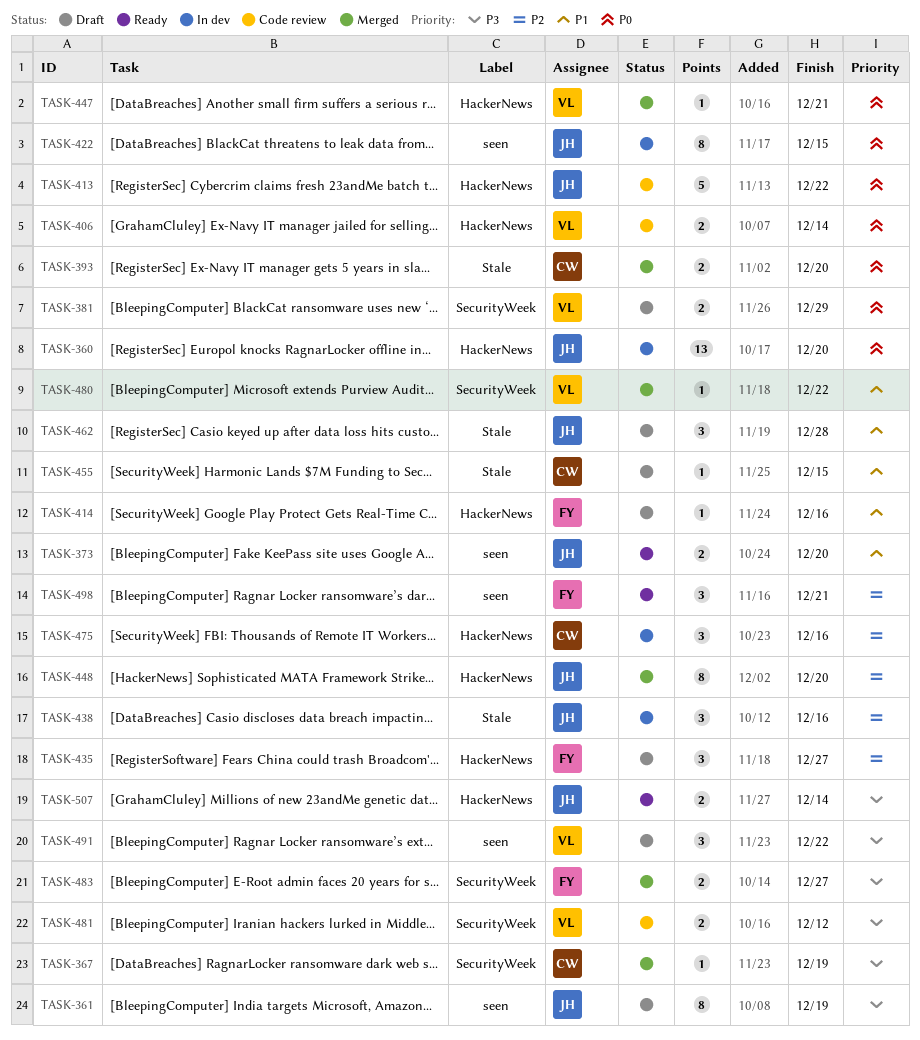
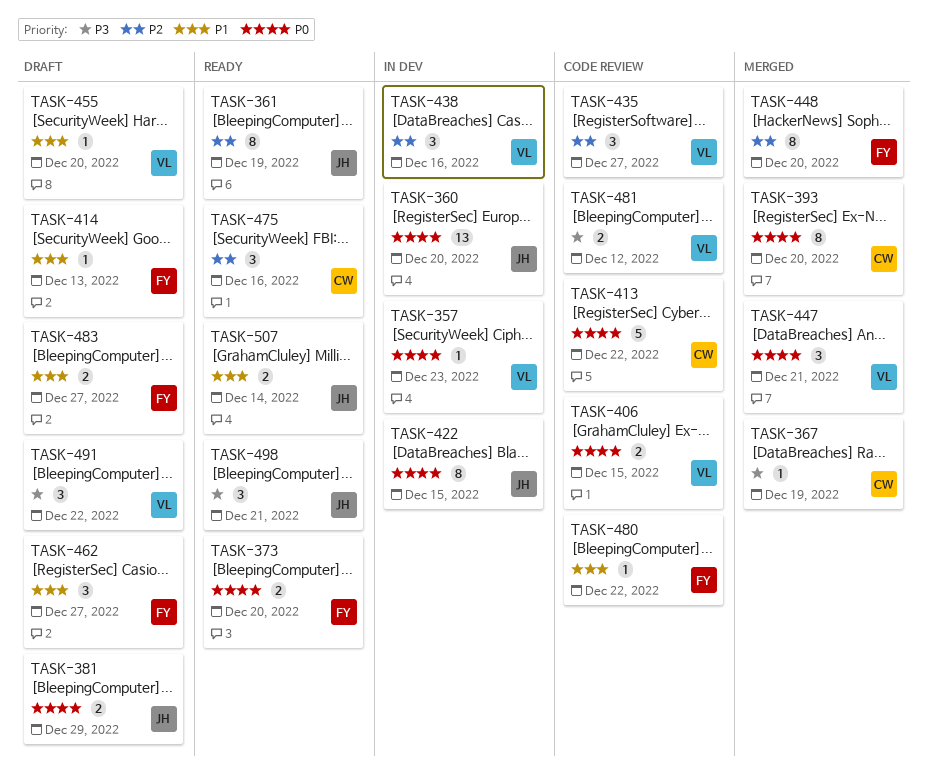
TASK-357: none -> present
TASK-361, status: Draft -> Ready
TASK-361, priority: P3 -> P2
TASK-373, owner: JH -> FY
TASK-373, priority: P1 -> P0
TASK-381, owner: VL -> JH
TASK-393, estimate: 2 -> 8
TASK-406, due: Dec 14 -> Dec 15
TASK-413, owner: JH -> CW
TASK-414, due: Dec 16 -> Dec 13
TASK-435, status: Draft -> Code review
TASK-435, owner: FY -> VL
TASK-438, owner: JH -> VL
TASK-447, estimate: 1 -> 3
TASK-448, owner: JH -> FY
TASK-455, owner: CW -> VL
TASK-455, due: Dec 15 -> Dec 20
TASK-462, owner: JH -> FY
TASK-462, due: Dec 28 -> Dec 27
TASK-475, status: In dev -> Ready
TASK-480, status: Merged -> Code review
TASK-480, owner: VL -> FY
TASK-483, status: Merged -> Draft
TASK-483, priority: P3 -> P1
TASK-498, owner: FY -> JH
TASK-498, priority: P2 -> P3
TASK-507, priority: P3 -> P1

